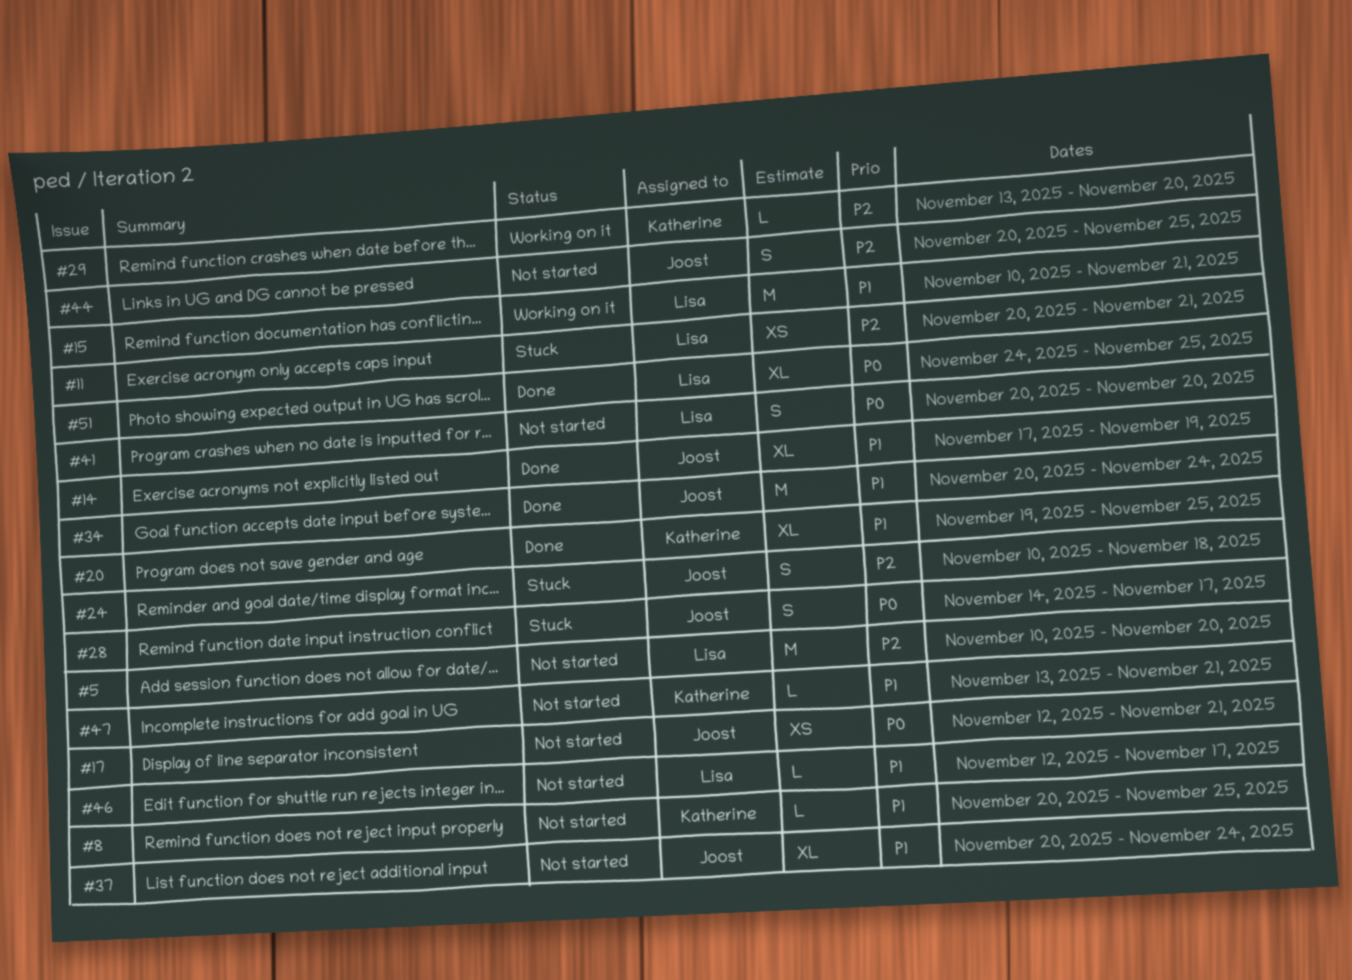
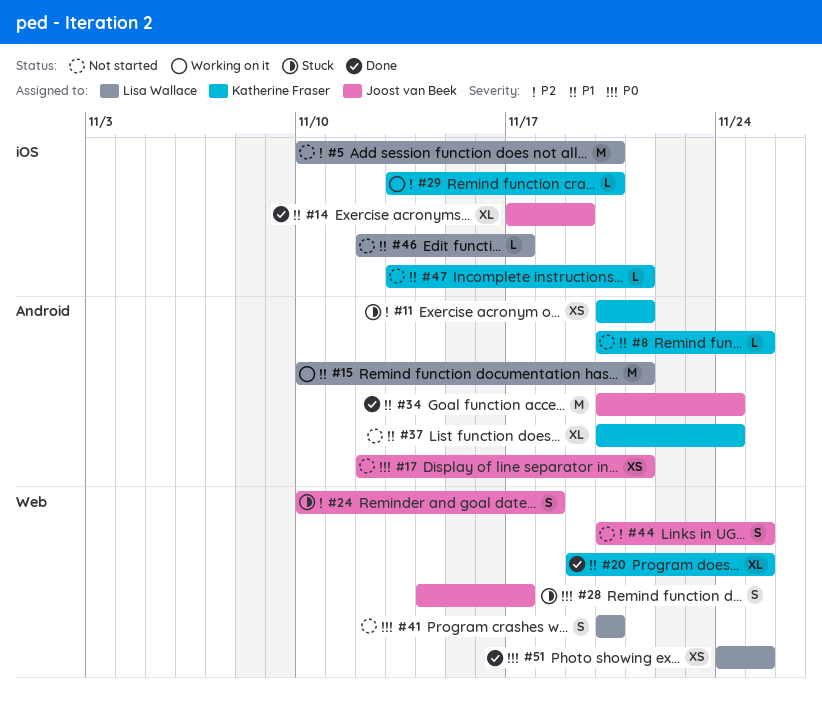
#11, owner: Lisa Wallace -> Katherine Fraser
#37, owner: Joost van Beek -> Katherine Fraser
#51, estimate: XL -> XS

